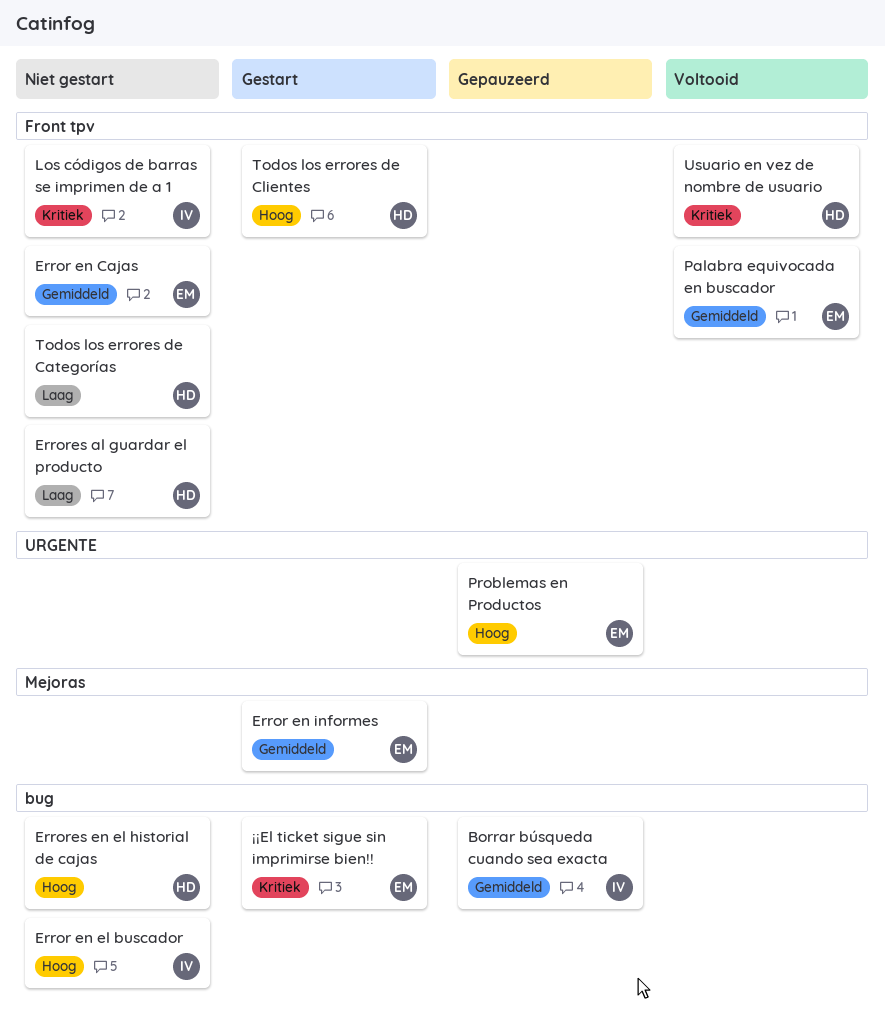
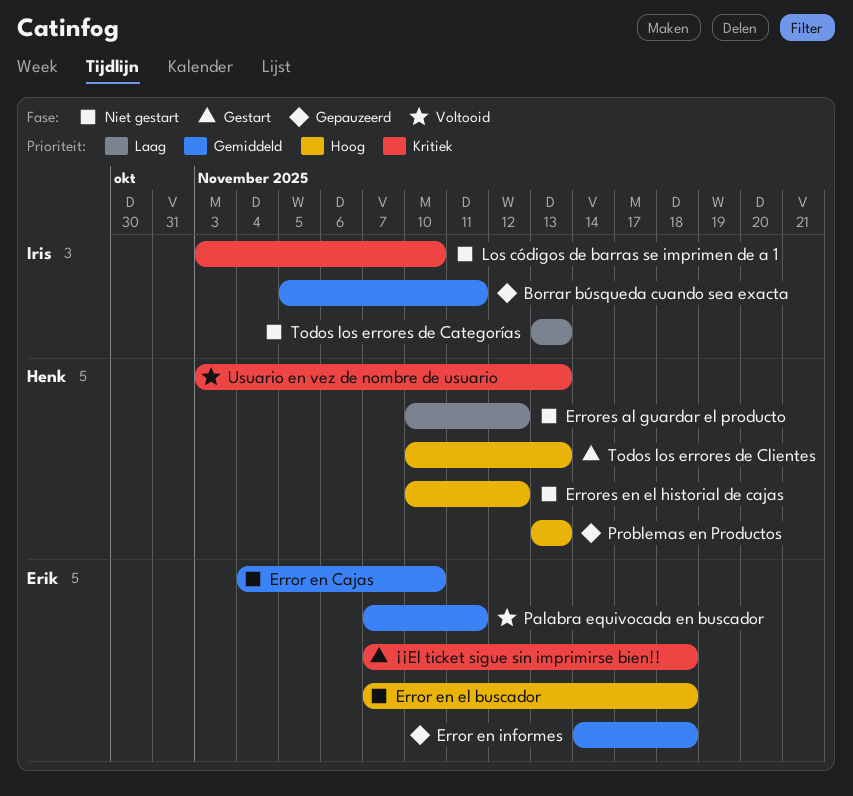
Error en el buscador, owner: Iris -> Erik
Error en informes, status: Gestart -> Gepauzeerd
Problemas en Productos, owner: Erik -> Henk
Todos los errores de Categorías, owner: Henk -> Iris

